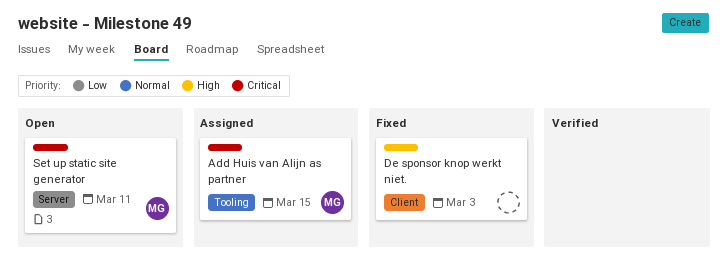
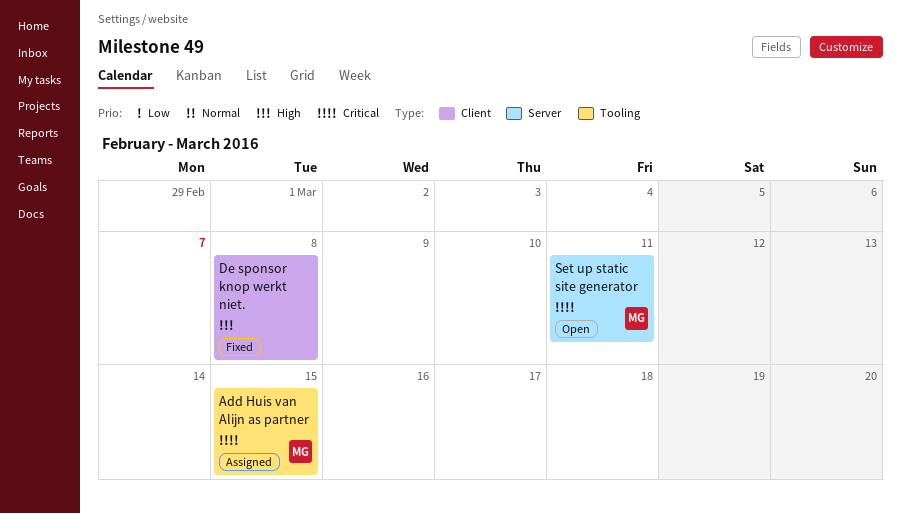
De sponsor knop werkt niet., due: Mar 3 -> Mar 8

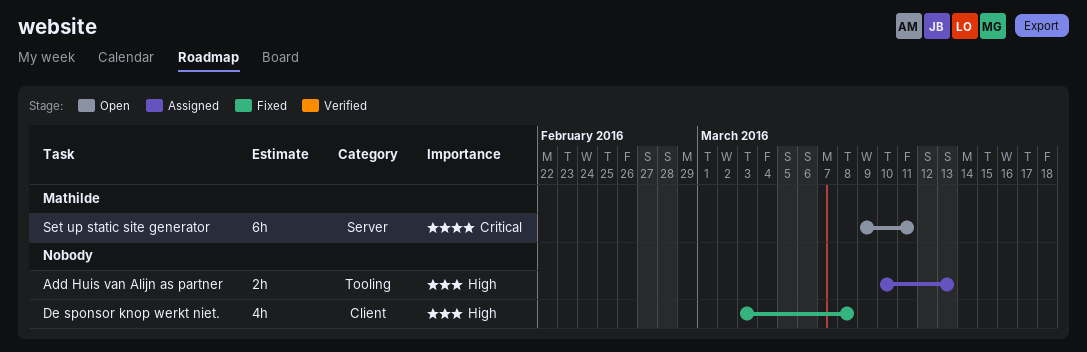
Add Huis van Alijn as partner, owner: Mathilde -> none
Add Huis van Alijn as partner, priority: Critical -> High
Add Huis van Alijn as partner, due: Mar 15 -> Mar 13

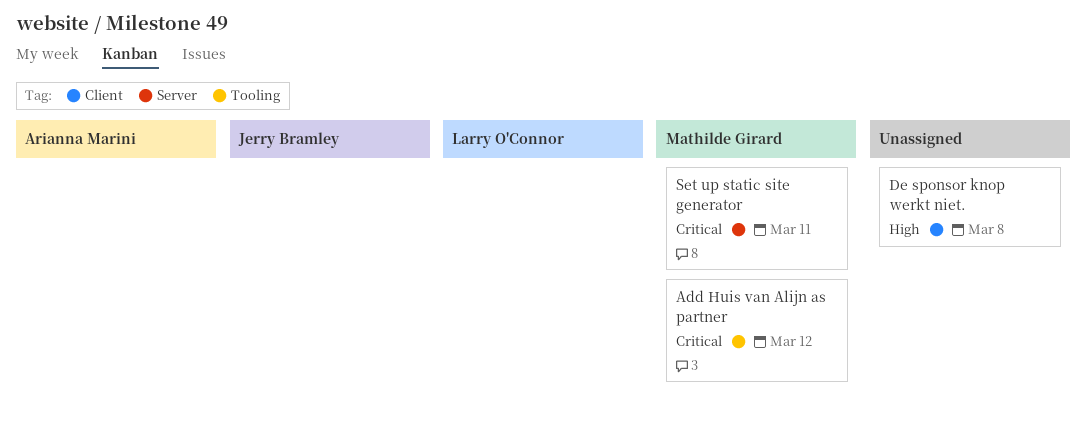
Add Huis van Alijn as partner, owner: none -> Mathilde Girard
Add Huis van Alijn as partner, priority: High -> Critical
Add Huis van Alijn as partner, due: Mar 13 -> Mar 12

